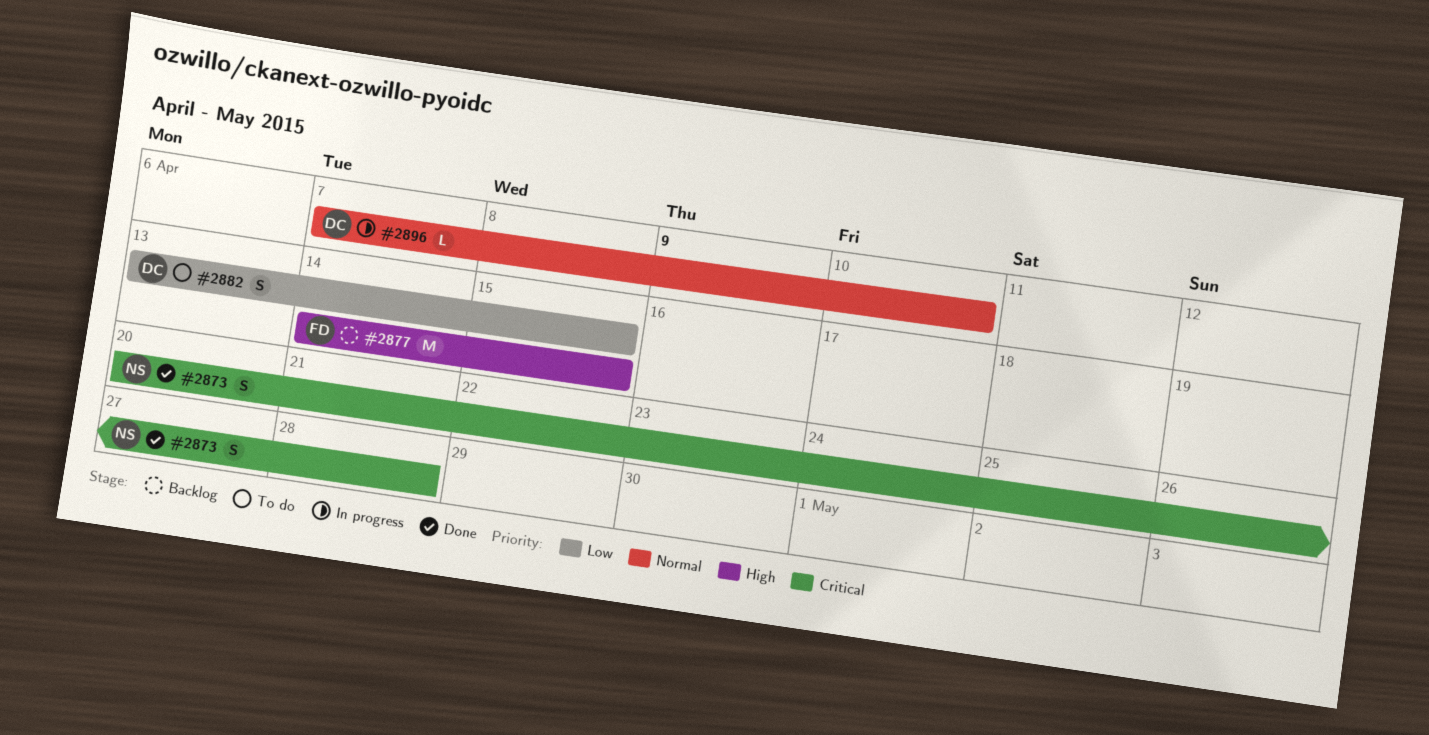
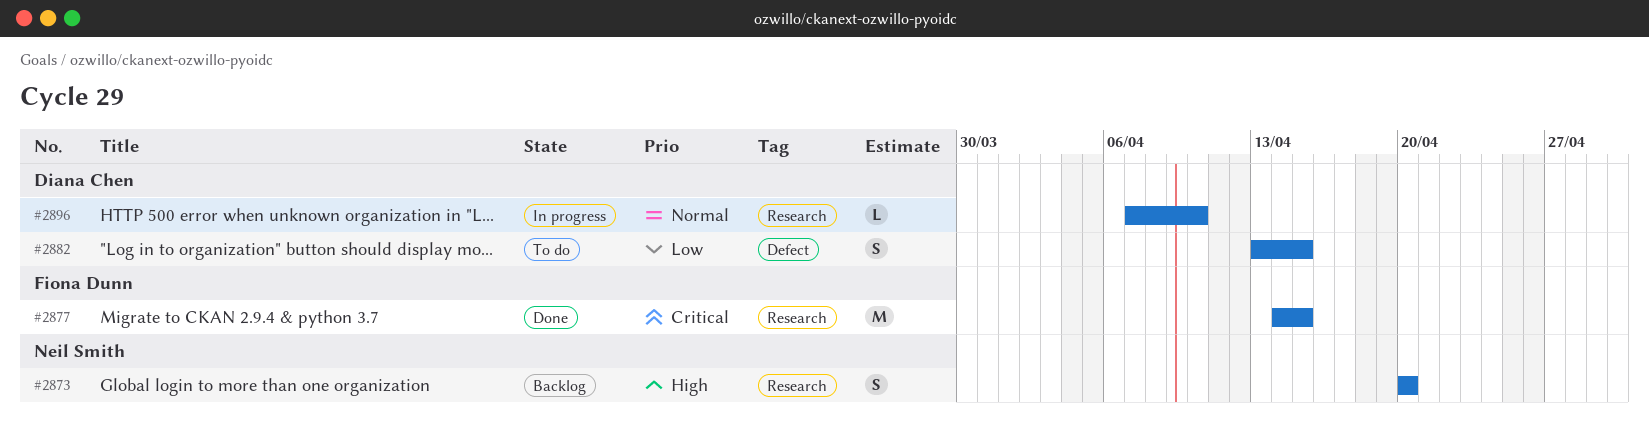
#2873, status: Done -> Backlog
#2873, priority: Critical -> High
#2873, due: Apr 28 -> Apr 20
#2877, status: Backlog -> Done
#2877, priority: High -> Critical

